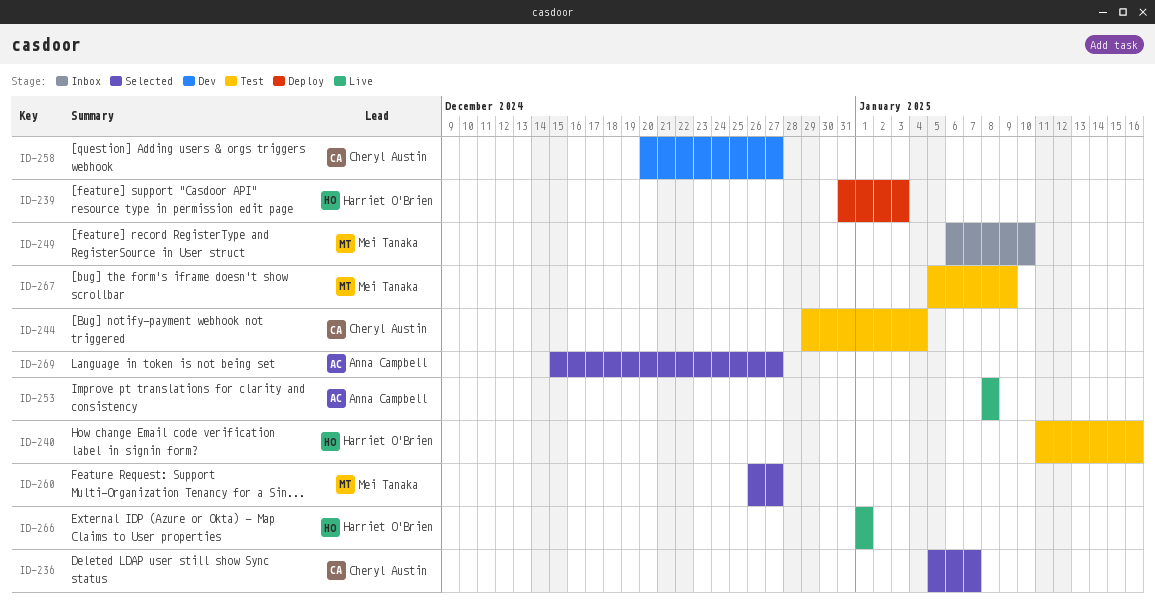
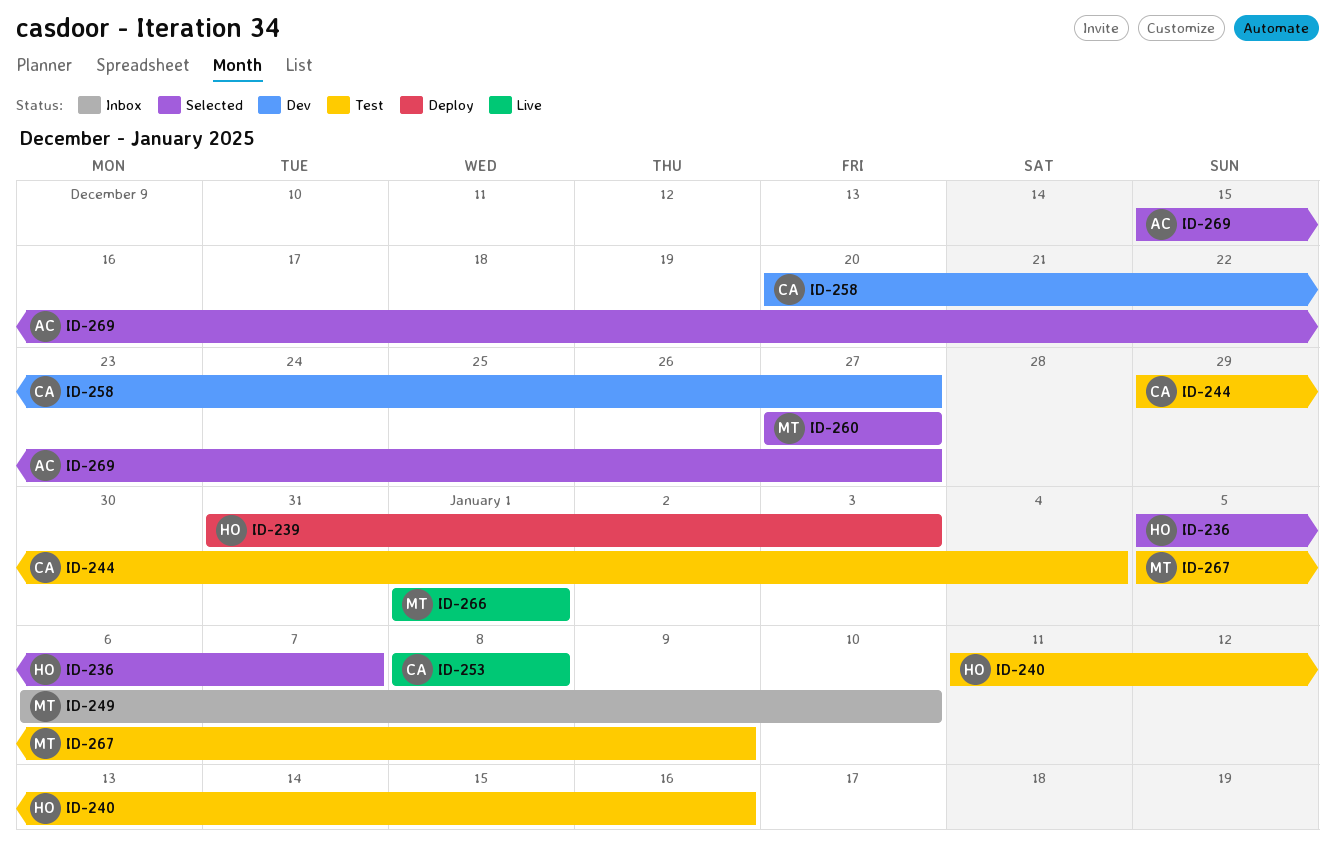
ID-236, owner: Cheryl Austin -> Harriet O'Brien
ID-253, owner: Anna Campbell -> Cheryl Austin
ID-260, start: Dec 26 -> Dec 27
ID-266, owner: Harriet O'Brien -> Mei Tanaka

